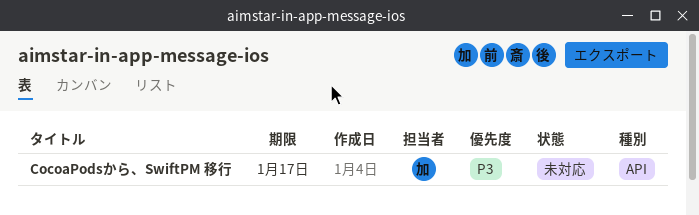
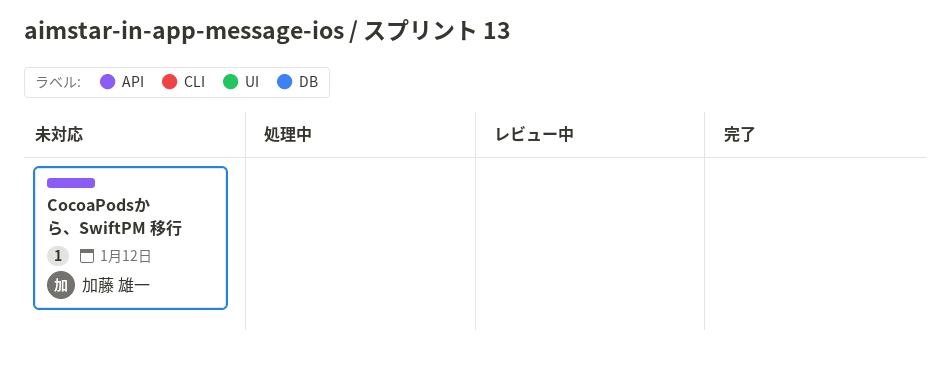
CocoaPodsから、SwiftPM 移行, due: Jan 17 -> Jan 12

